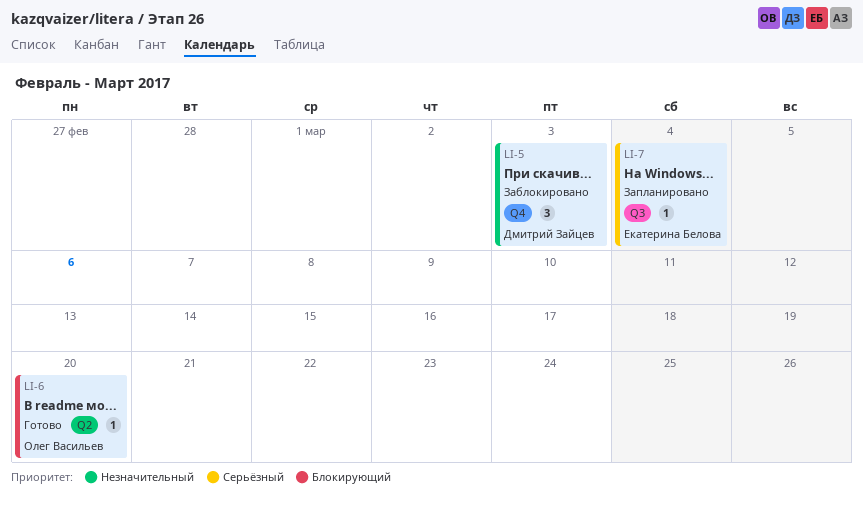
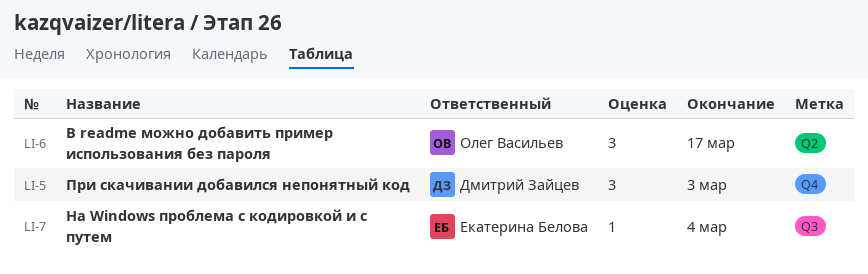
LI-6, estimate: 1 -> 3
LI-6, due: Mar 20 -> Mar 17

